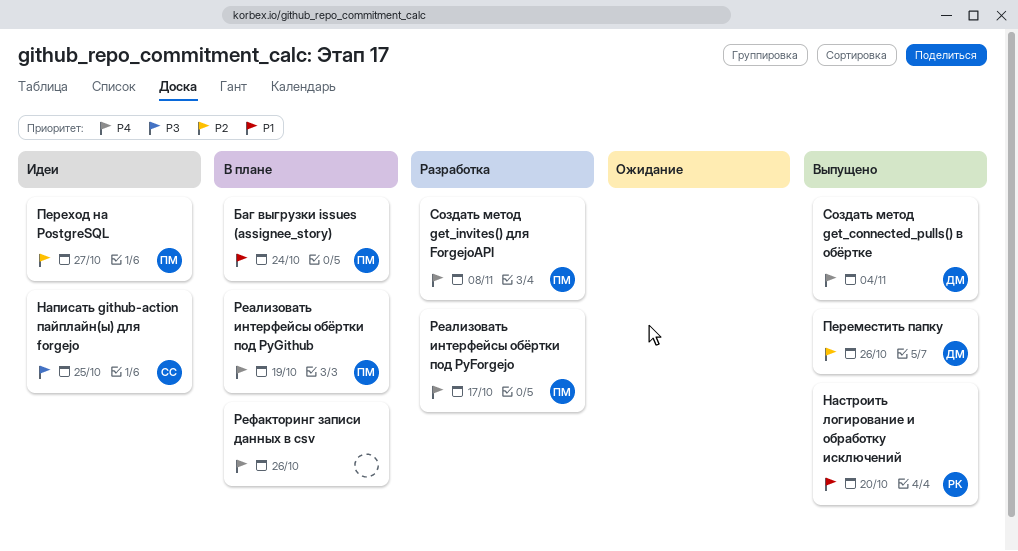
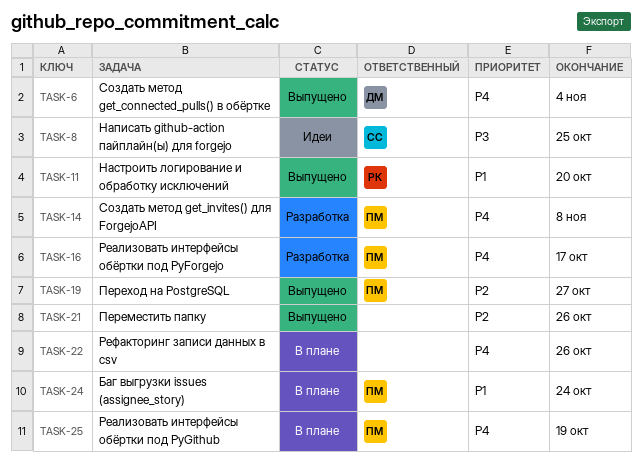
Переместить папку, owner: ДМ -> none
Переход на PostgreSQL, status: Идеи -> Выпущено

